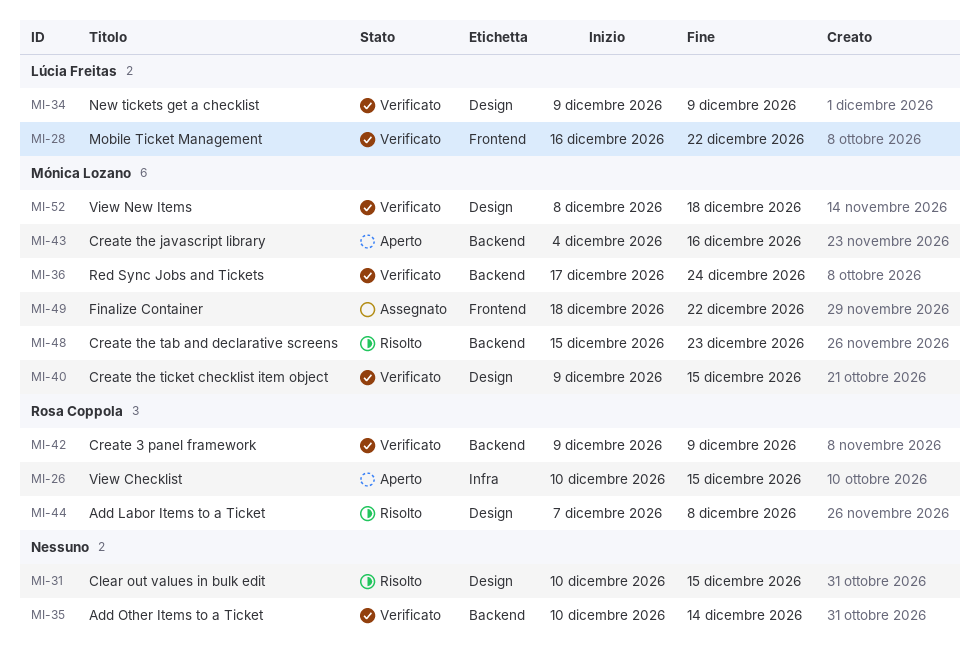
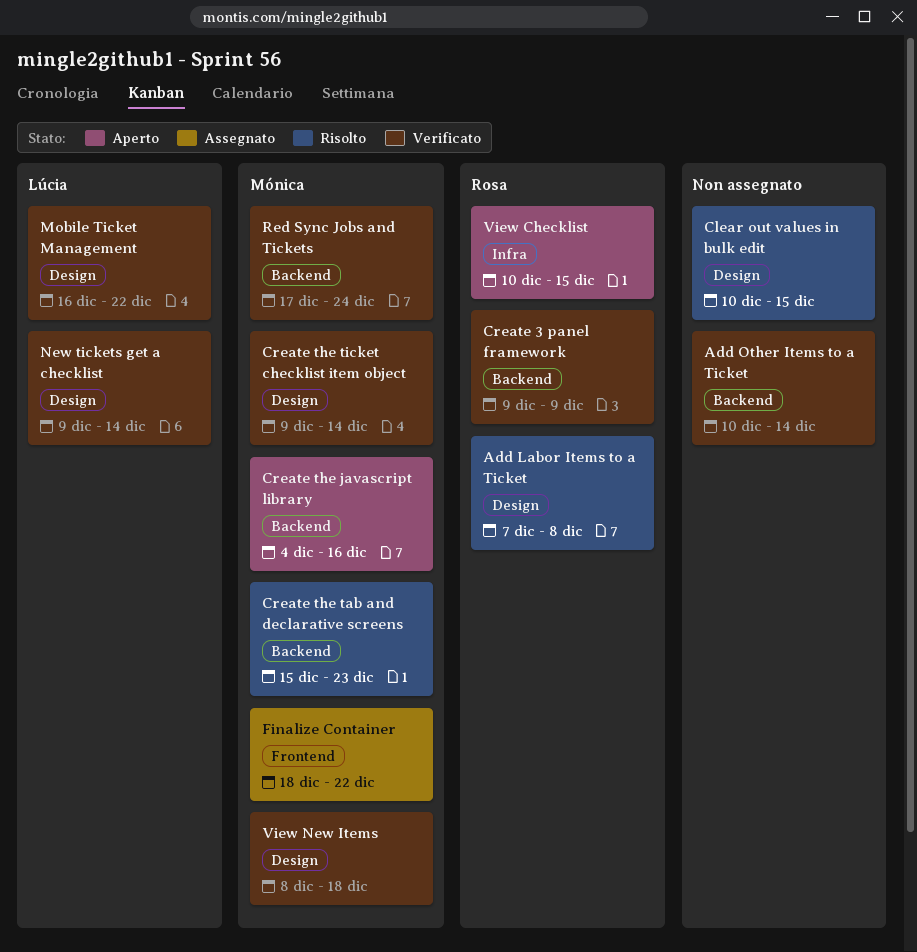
Create the ticket checklist item object, due: Dec 15 -> Dec 14
Mobile Ticket Management, label: Frontend -> Design
New tickets get a checklist, due: Dec 9 -> Dec 14

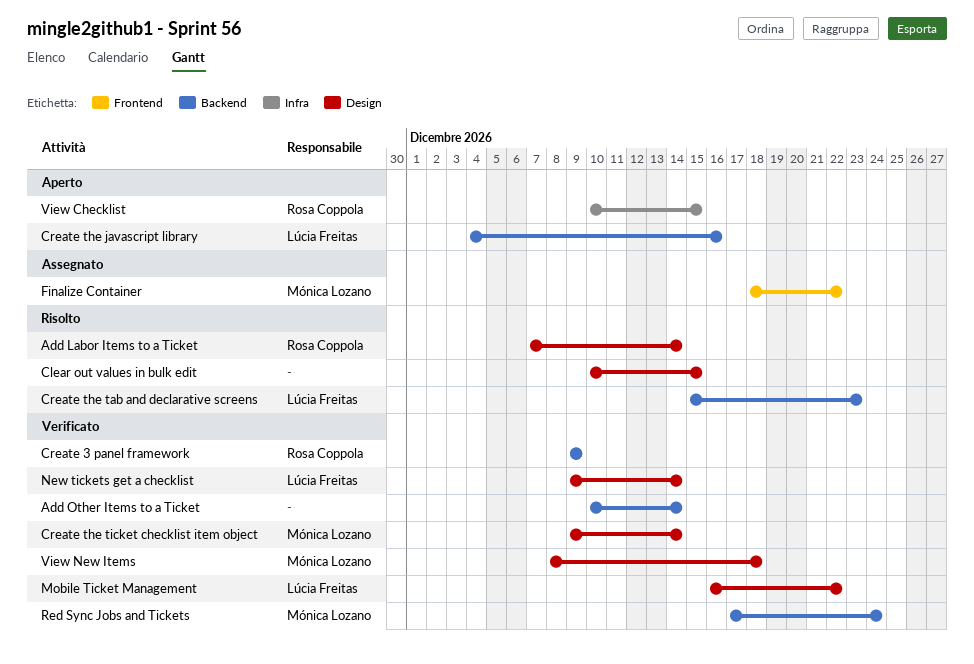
Add Labor Items to a Ticket, due: Dec 8 -> Dec 14
Create the javascript library, owner: Mónica Lozano -> Lúcia Freitas
Create the tab and declarative screens, owner: Mónica Lozano -> Lúcia Freitas

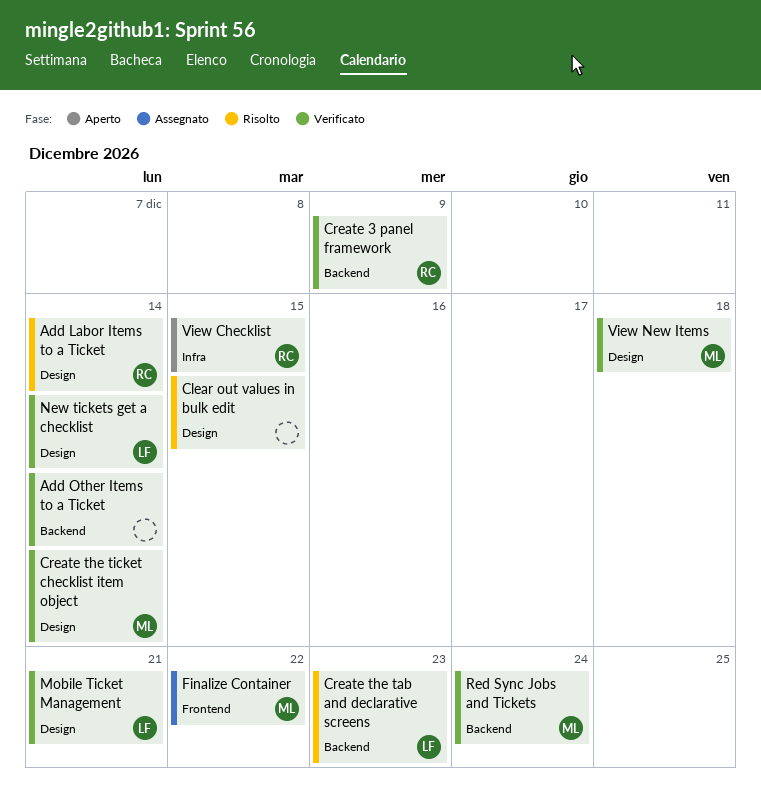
Create the javascript library: present -> none
Mobile Ticket Management, due: Dec 22 -> Dec 21

